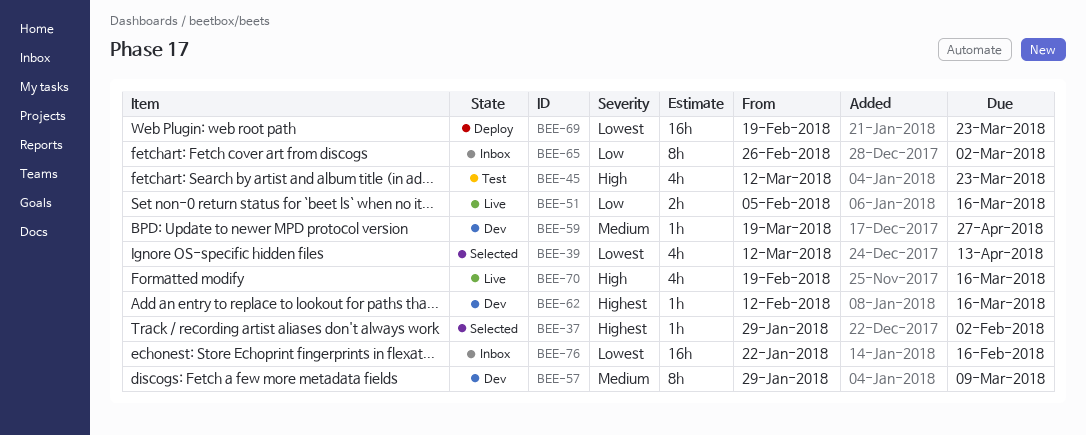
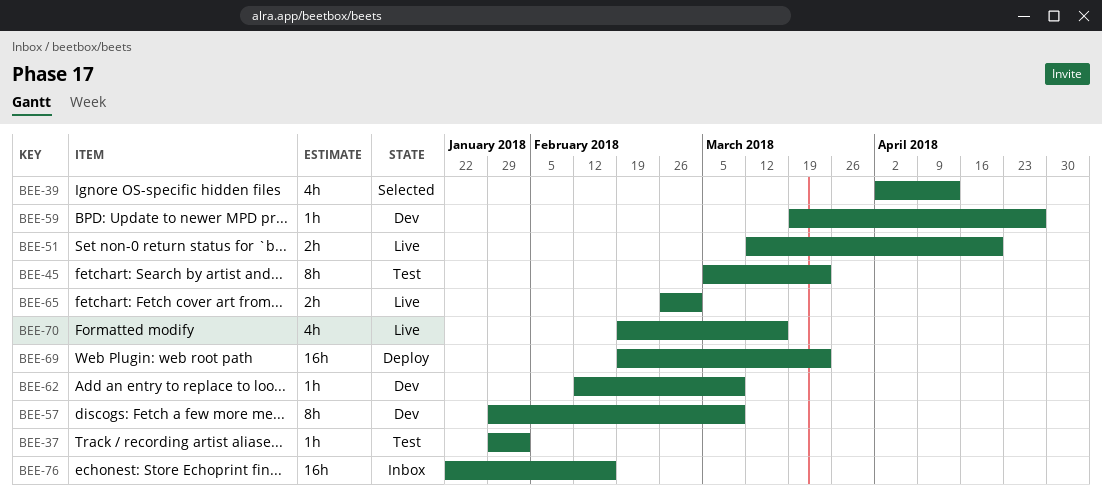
BEE-37, status: Selected -> Test
BEE-39, start: Mar 12 -> Apr 2
BEE-45, estimate: 4h -> 8h
BEE-45, start: Mar 12 -> Mar 5
BEE-51, start: Feb 5 -> Mar 12
BEE-51, due: Mar 16 -> Apr 20
BEE-62, due: Mar 16 -> Mar 9
BEE-65, status: Inbox -> Live
BEE-65, estimate: 8h -> 2h

